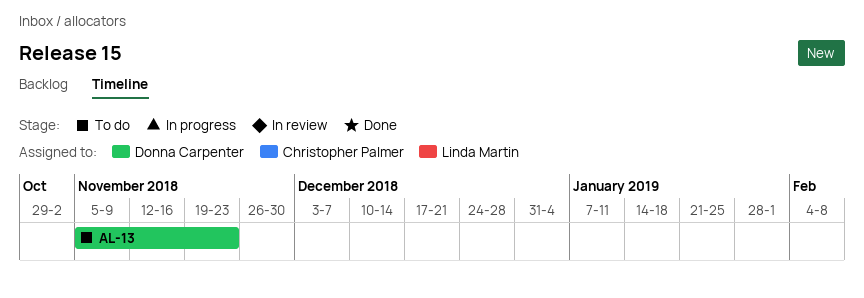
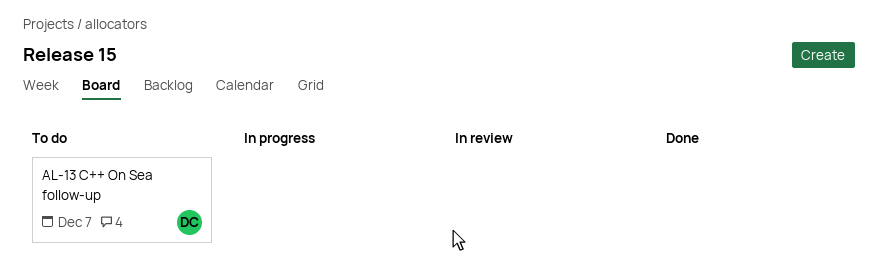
AL-13, due: Nov 23 -> Dec 7

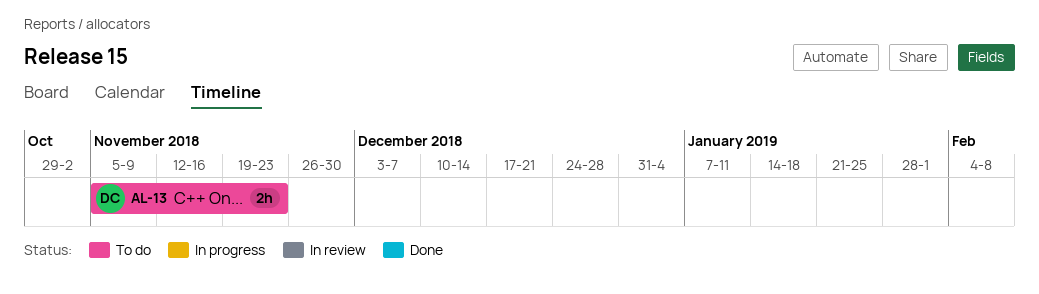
AL-13, due: Dec 7 -> Nov 23

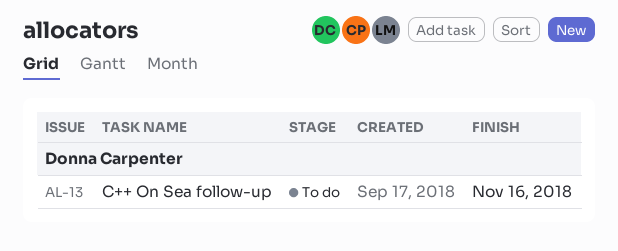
AL-13, due: Nov 23 -> Nov 16

